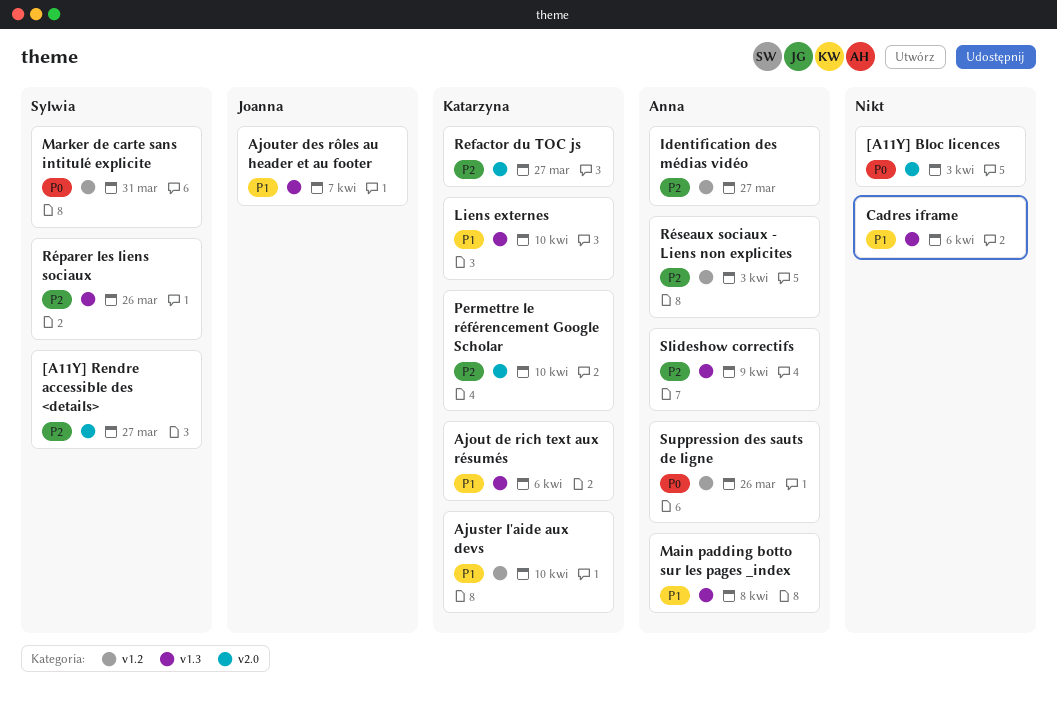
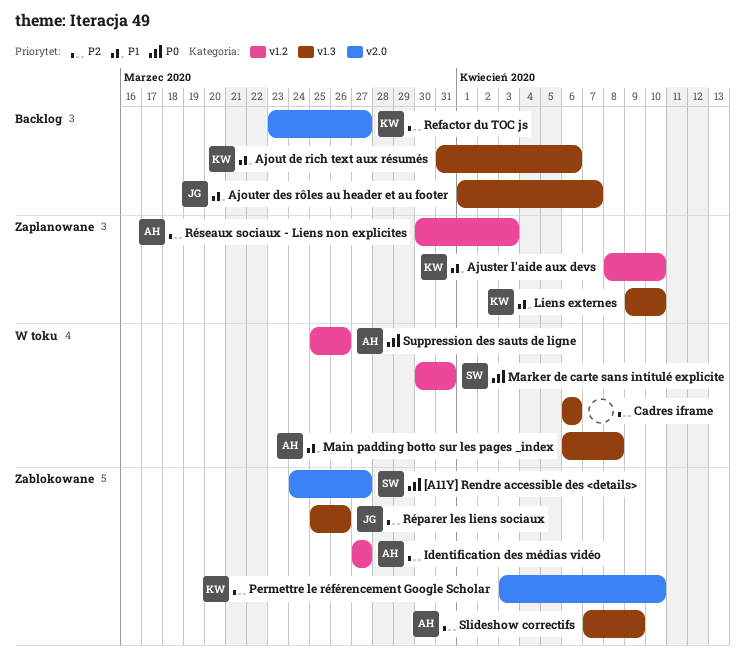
[A11Y] Bloc licences: present -> none
[A11Y] Rendre accessible des <details>, priority: P2 -> P0
Cadres iframe, priority: P1 -> P2
Réparer les liens sociaux, owner: Sylwia -> Joanna

